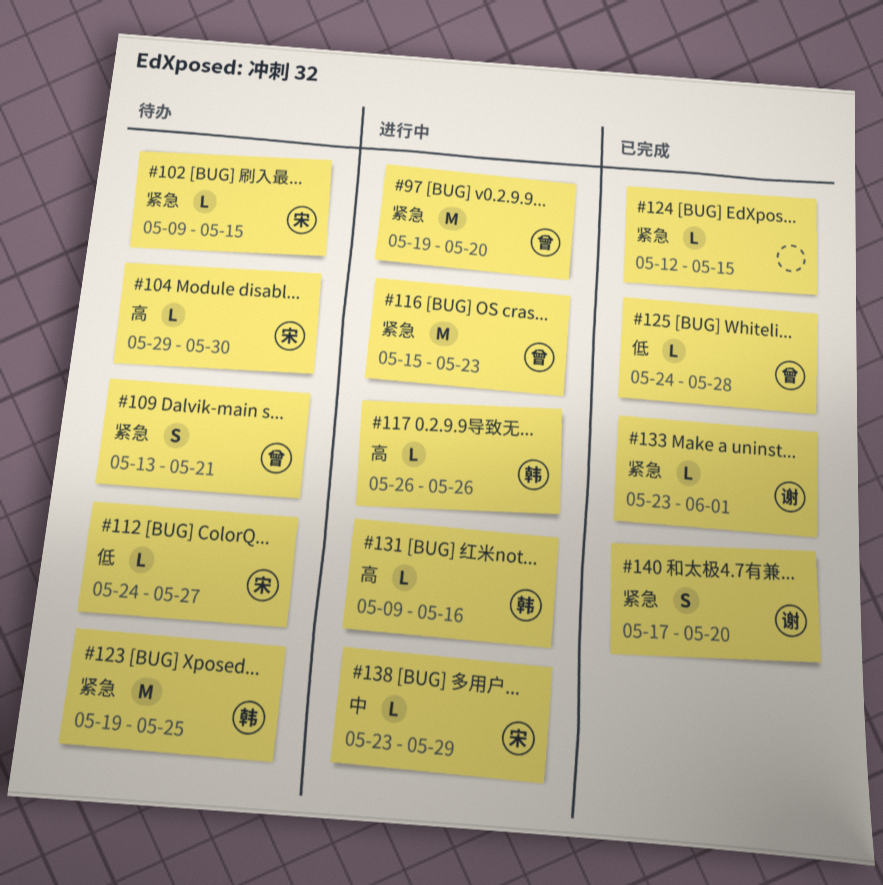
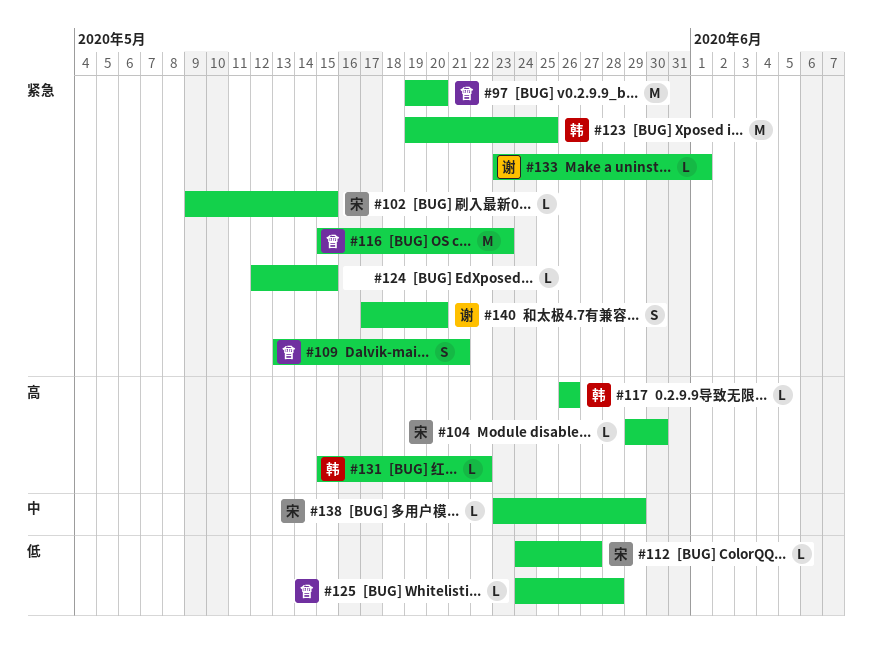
#131, start: May 9 -> May 15
#131, due: May 16 -> May 22

